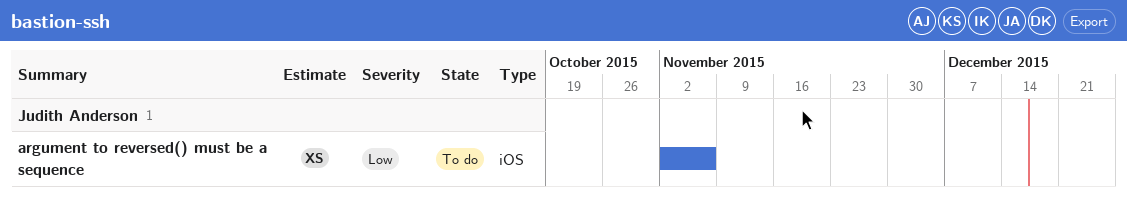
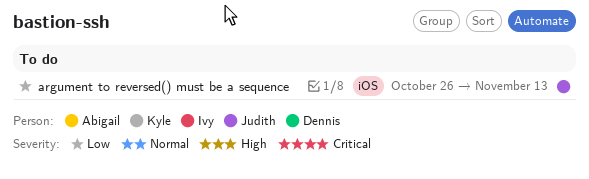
argument to reversed() must be a sequence, start: Nov 2 -> Oct 26
argument to reversed() must be a sequence, due: Nov 6 -> Nov 13

